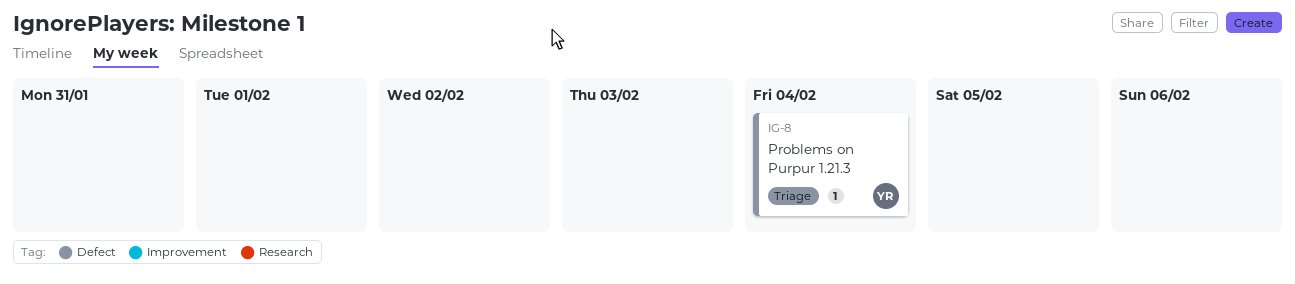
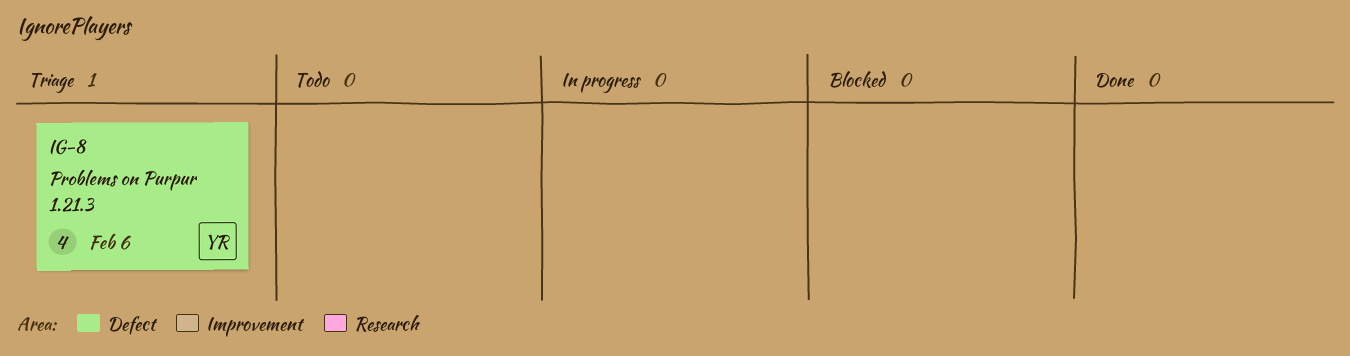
IG-8, estimate: 1 -> 4
IG-8, due: Feb 4 -> Feb 6

